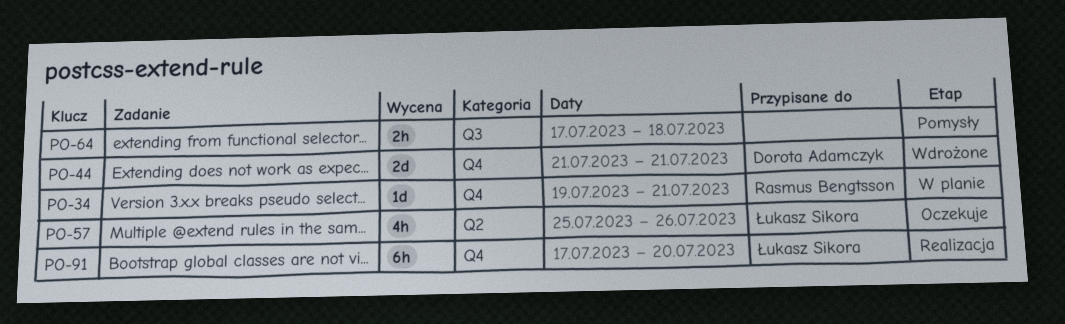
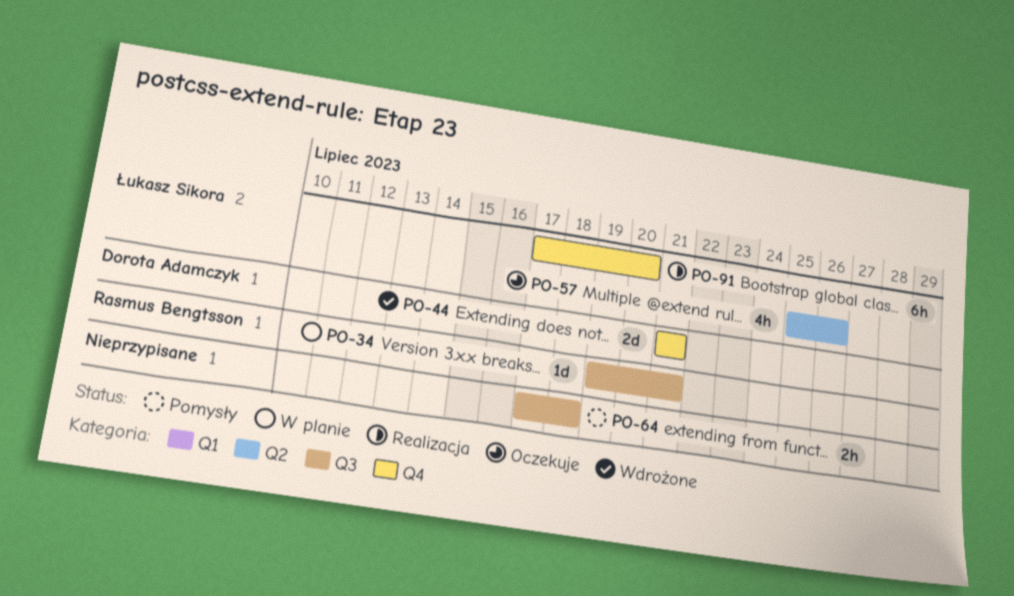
PO-34, label: Q4 -> Q3

